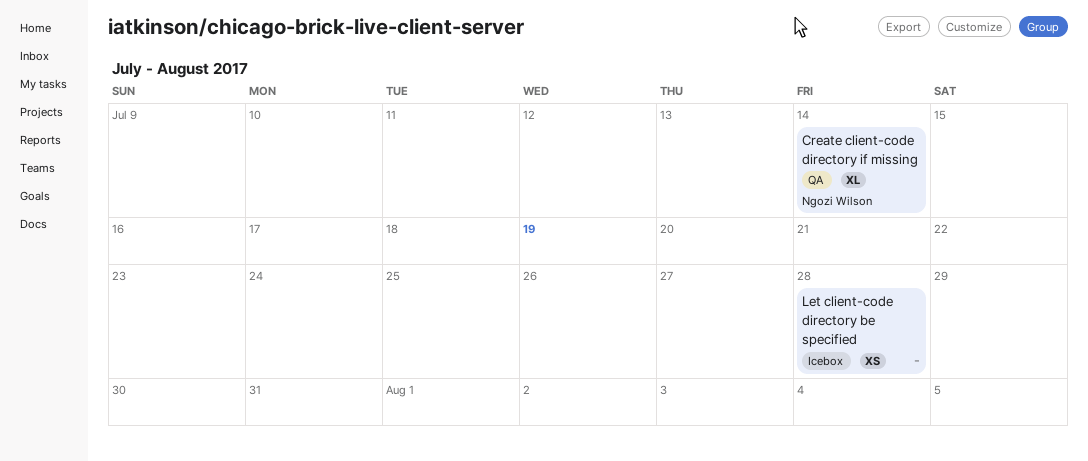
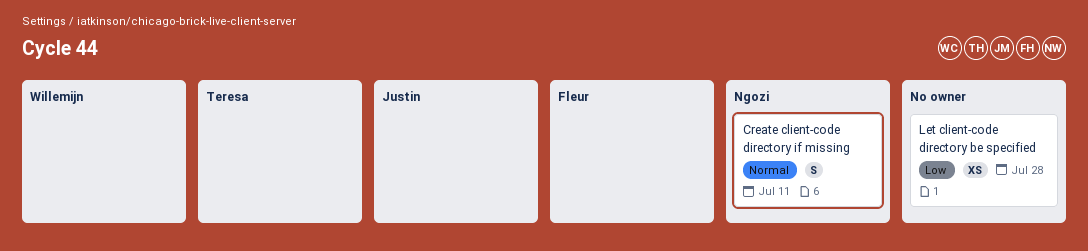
Create client-code directory if missing, estimate: XL -> S
Create client-code directory if missing, due: Jul 14 -> Jul 11

